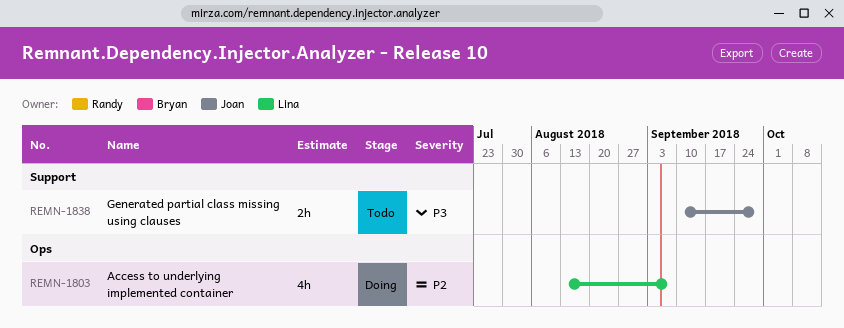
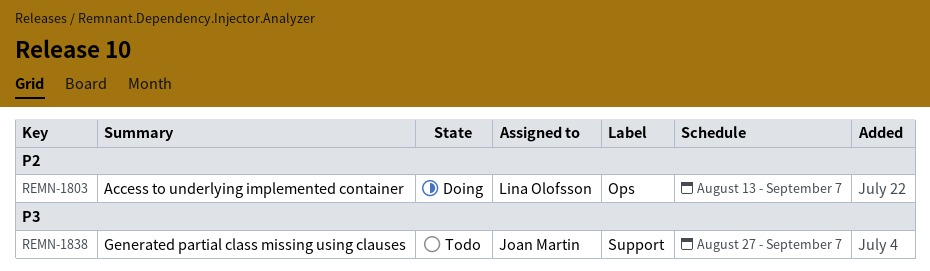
REMN-1838, start: Sep 10 -> Aug 27
REMN-1838, due: Sep 28 -> Sep 7

